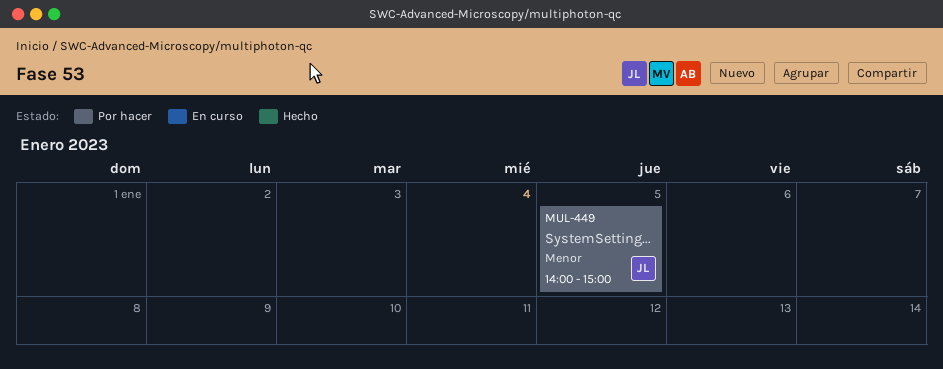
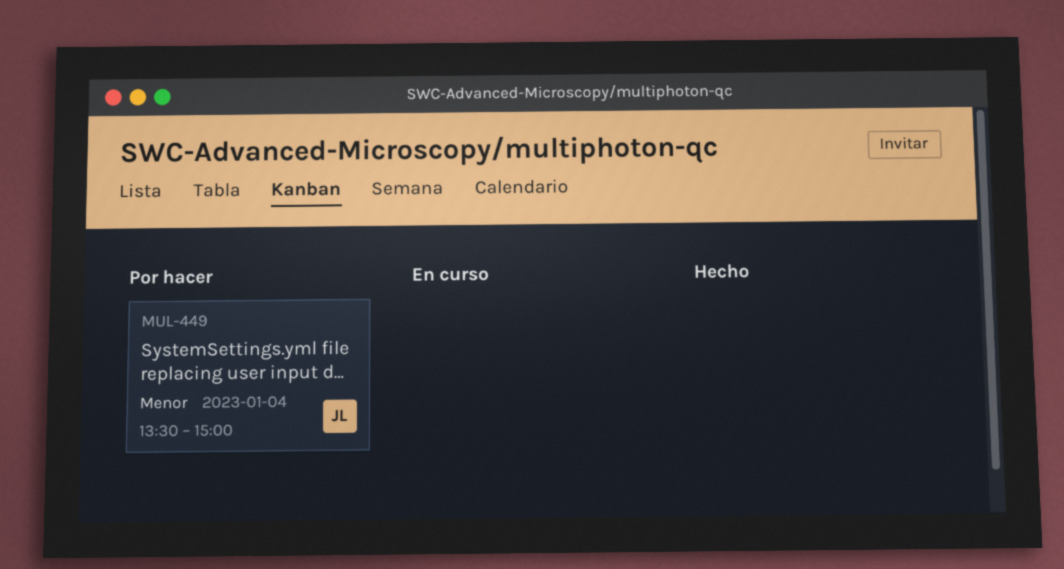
MUL-449, day: Jan 5 -> Jan 4
MUL-449, begins: 14:00 -> 13:30

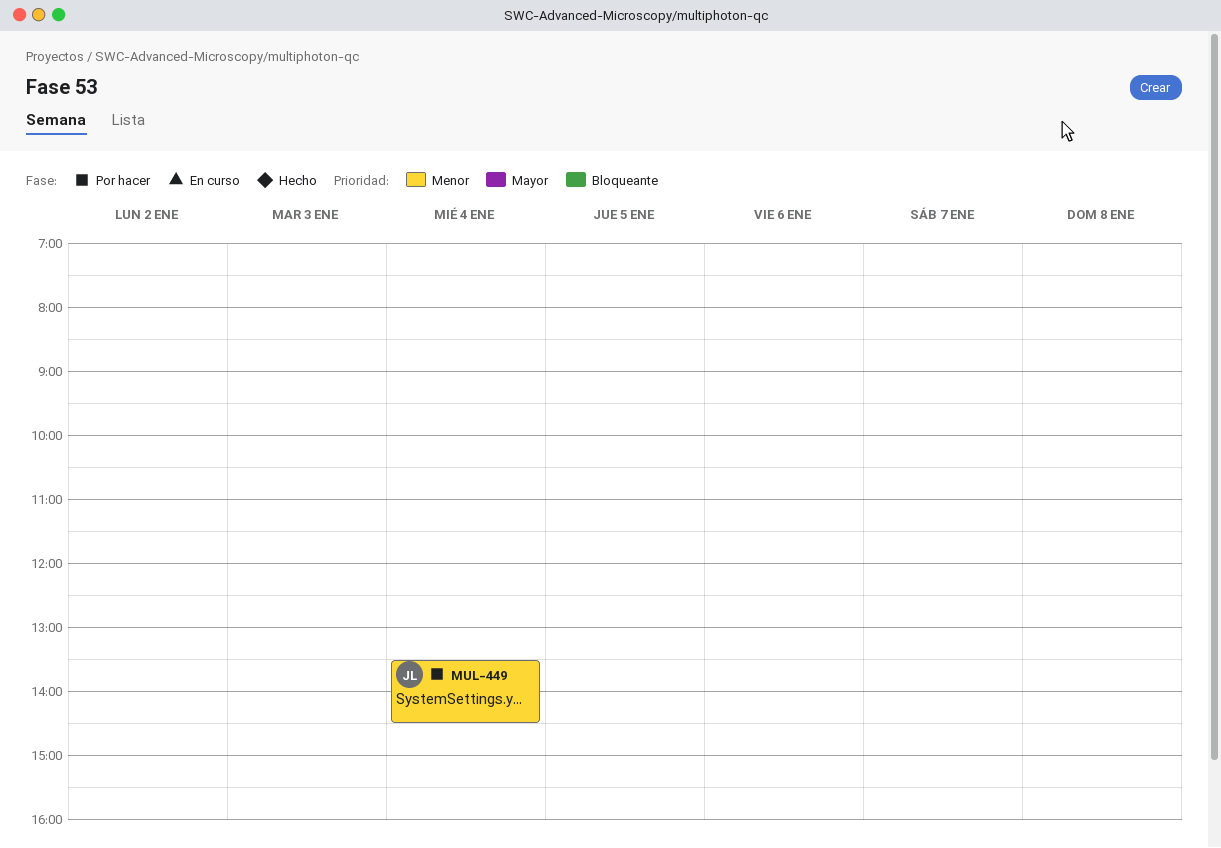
MUL-449, ends: 15:00 -> 14:30

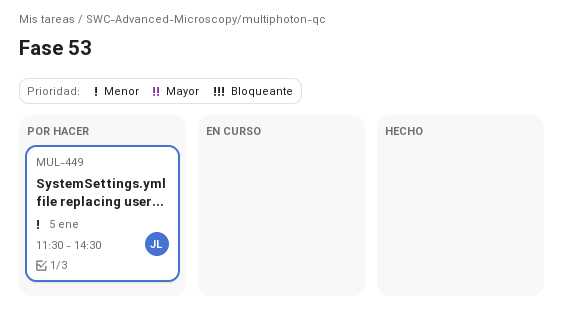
MUL-449, day: Jan 4 -> Jan 5
MUL-449, begins: 13:30 -> 11:30

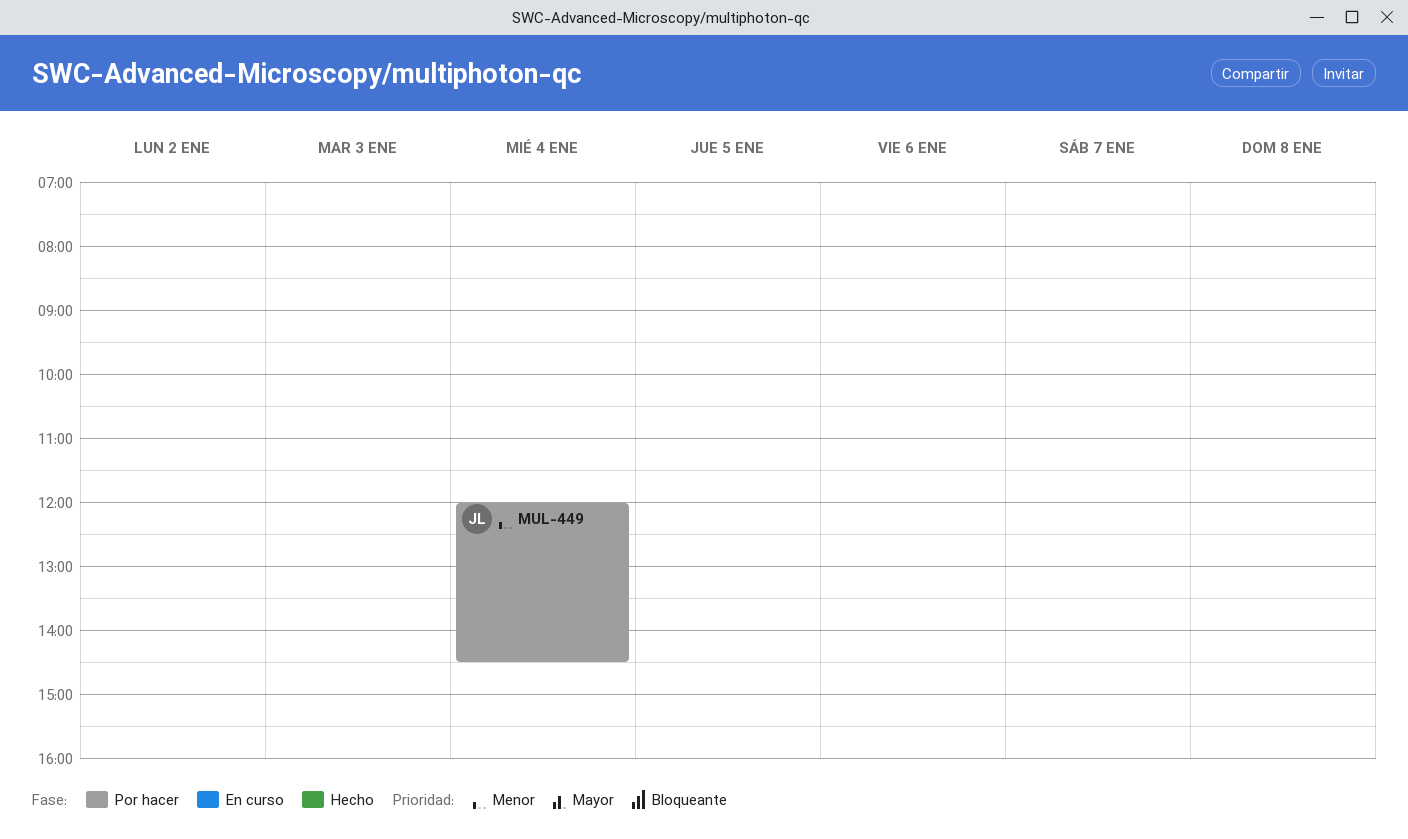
MUL-449, day: Jan 5 -> Jan 4
MUL-449, begins: 11:30 -> 12:00

